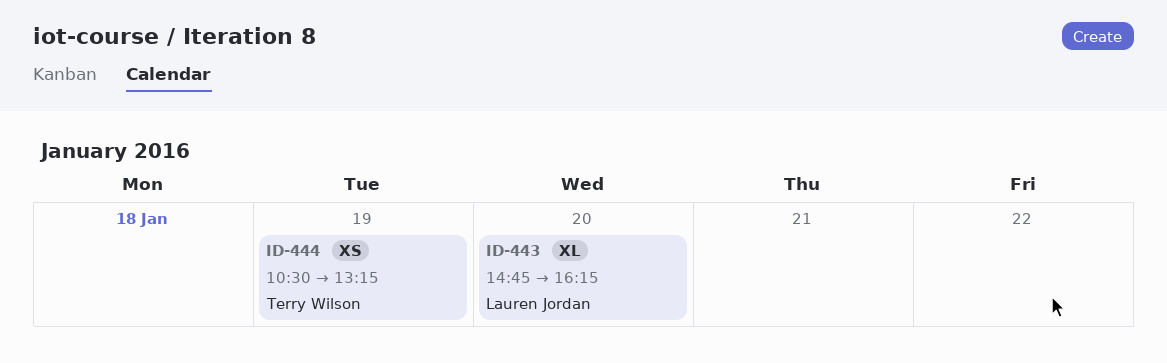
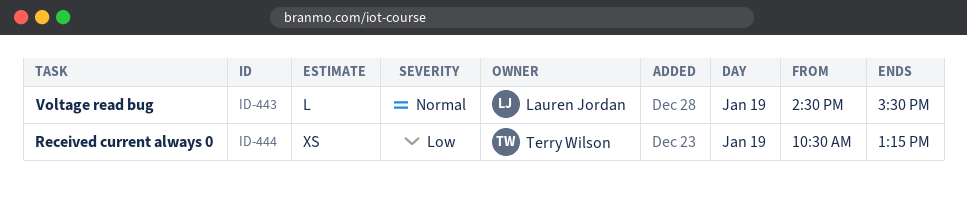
ID-443, estimate: XL -> L
ID-443, day: Jan 20 -> Jan 19
ID-443, begins: 14:45 -> 14:30
ID-443, ends: 16:15 -> 15:30

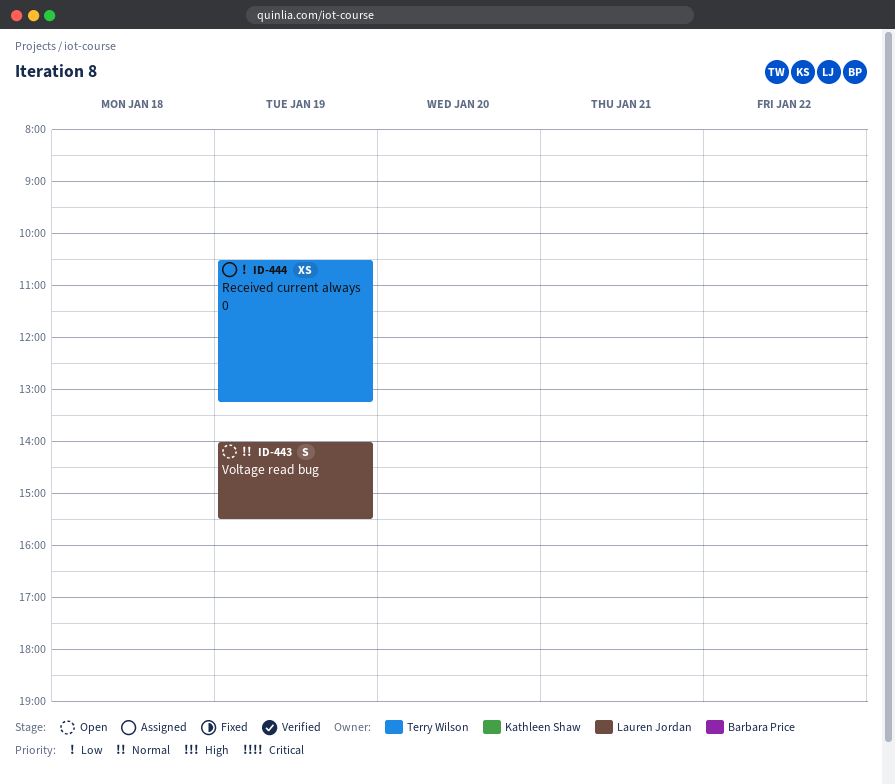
ID-443, estimate: L -> S
ID-443, begins: 14:30 -> 14:00

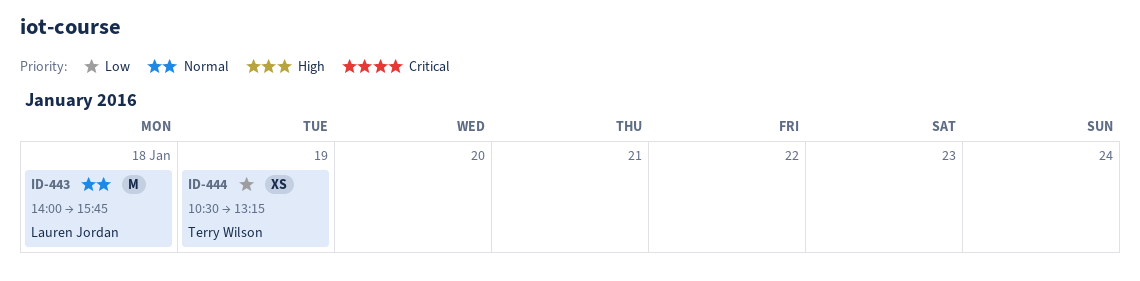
ID-443, estimate: S -> M
ID-443, day: Jan 19 -> Jan 18
ID-443, ends: 15:30 -> 15:45

